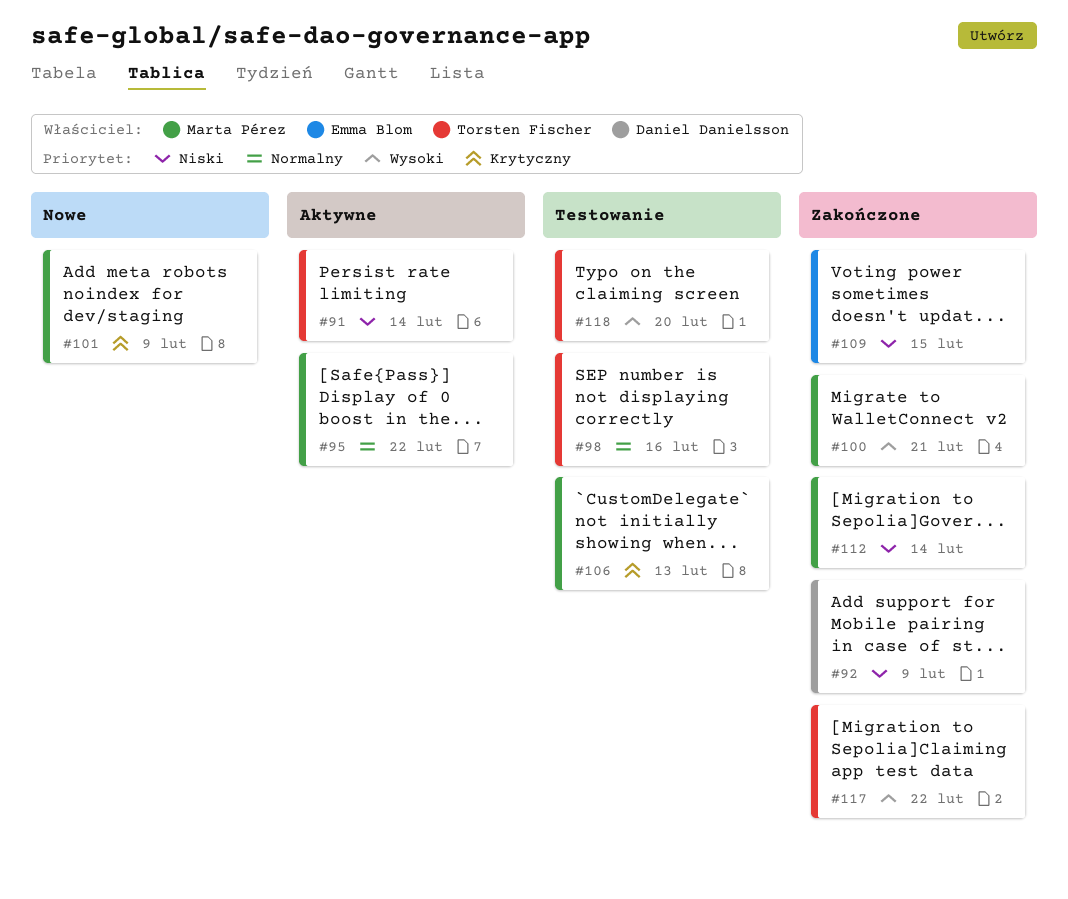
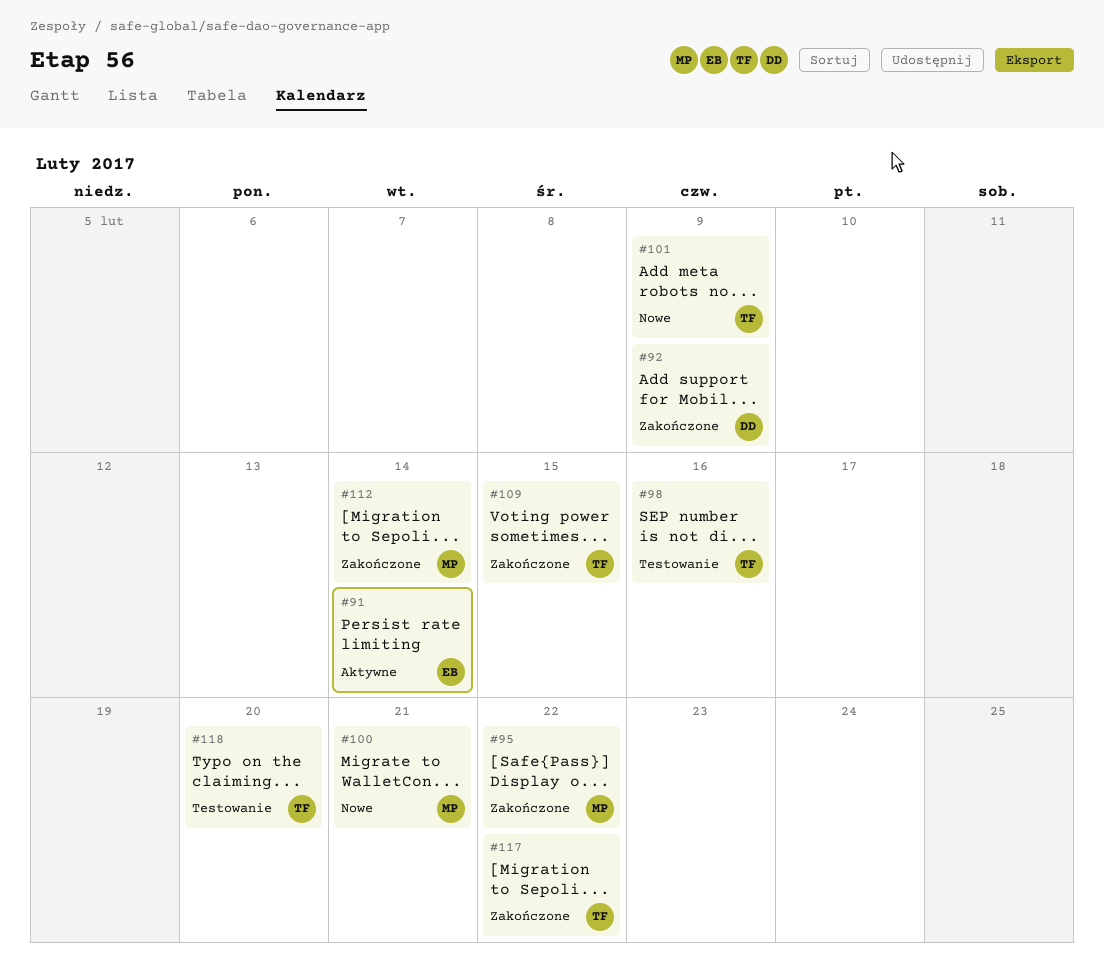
#91, owner: Torsten Fischer -> Emma Blom
#95, status: Aktywne -> Zakończone
#100, status: Zakończone -> Nowe
#101, owner: Marta Pérez -> Torsten Fischer
#106: present -> none
#109, owner: Emma Blom -> Torsten Fischer

